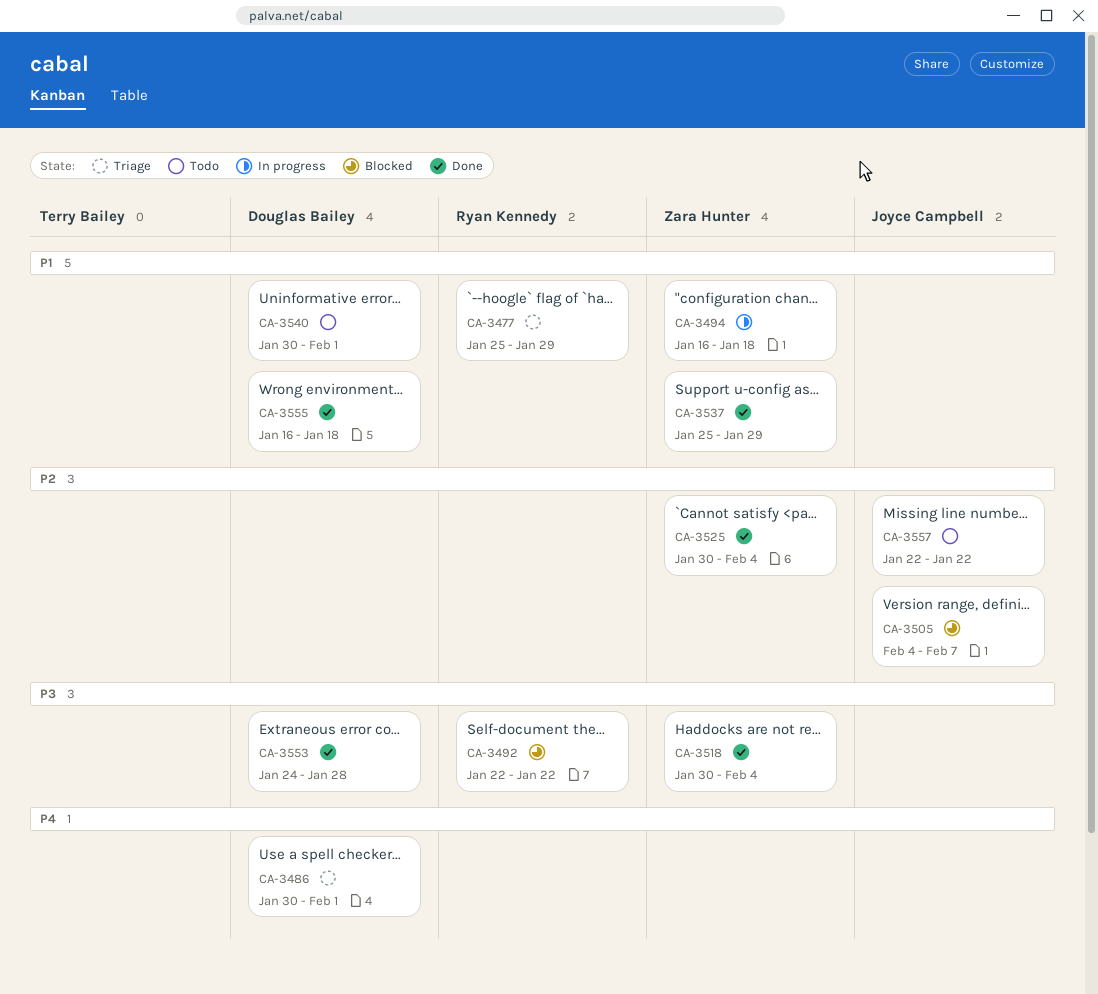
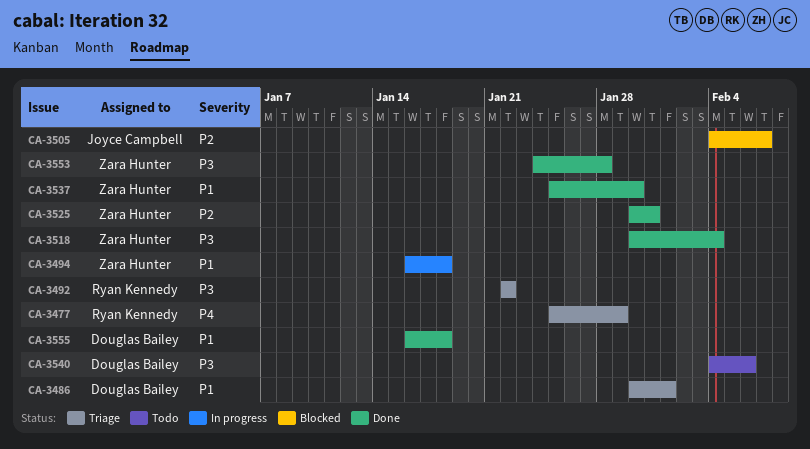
CA-3477, priority: P1 -> P4
CA-3486, priority: P4 -> P1
CA-3492, status: Blocked -> Triage
CA-3525, due: Feb 4 -> Jan 31
CA-3537, due: Jan 29 -> Jan 30
CA-3540, priority: P1 -> P3
CA-3540, start: Jan 30 -> Feb 4
CA-3540, due: Feb 1 -> Feb 6
CA-3553, owner: Douglas Bailey -> Zara Hunter
CA-3557: present -> none

